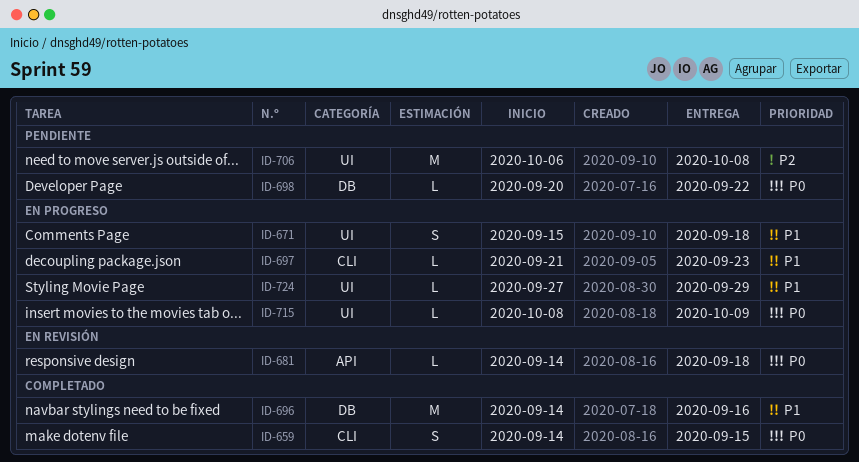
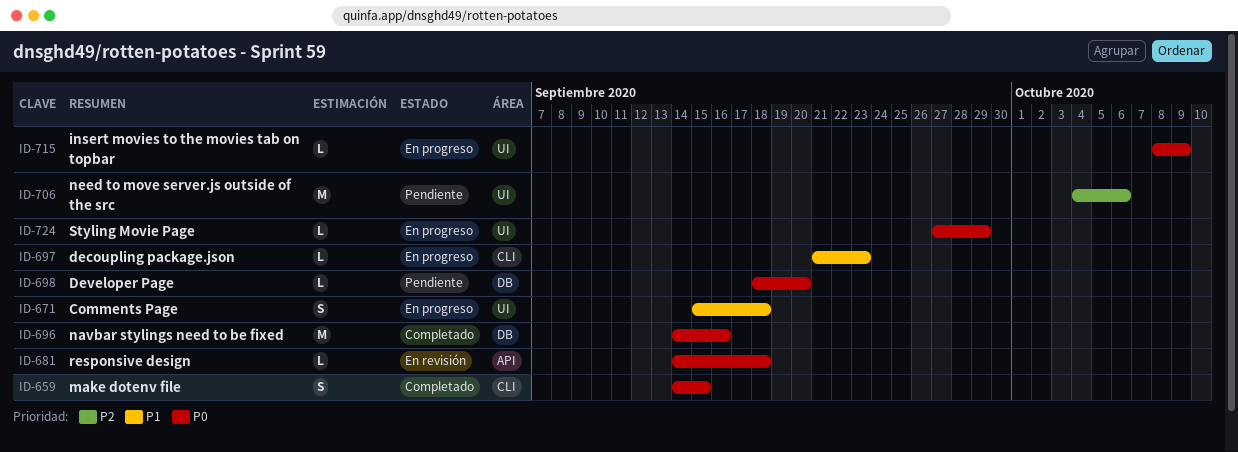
ID-696, priority: P1 -> P0
ID-698, start: Sep 20 -> Sep 18
ID-698, due: Sep 22 -> Sep 20
ID-706, start: Oct 6 -> Oct 4
ID-706, due: Oct 8 -> Oct 6
ID-724, priority: P1 -> P0

